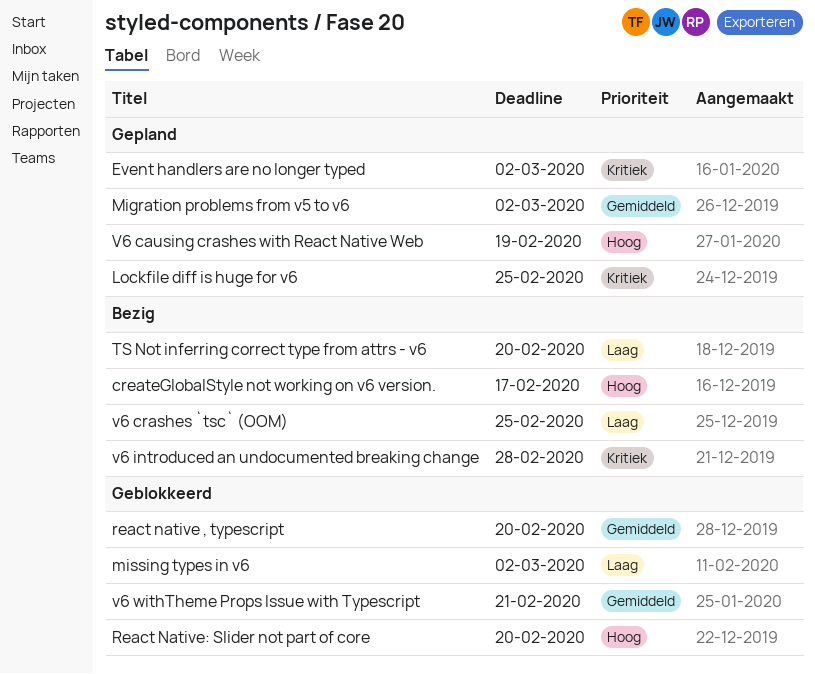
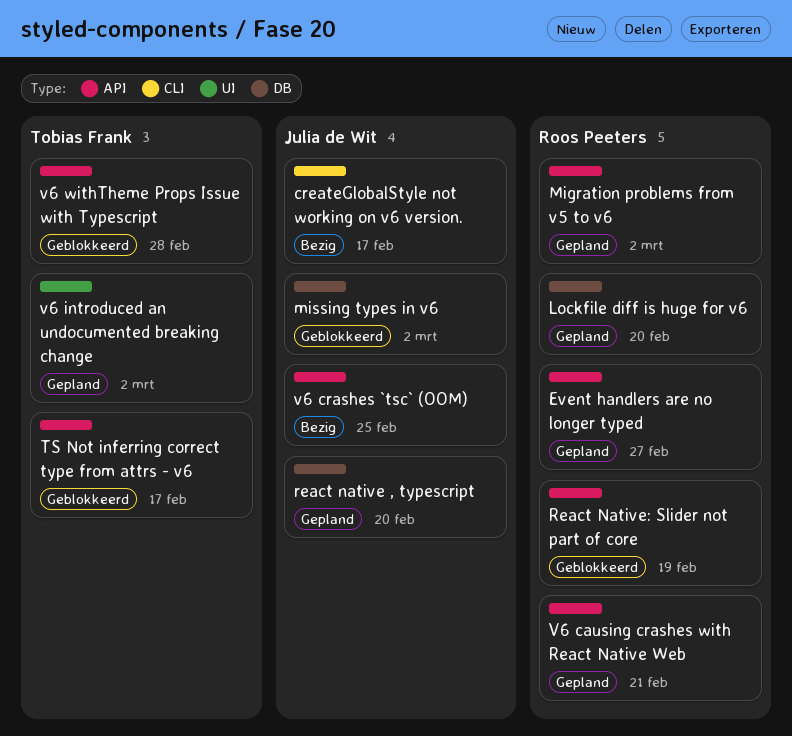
Event handlers are no longer typed, due: Mar 2 -> Feb 27
Lockfile diff is huge for v6, due: Feb 25 -> Feb 20
react native , typescript, status: Geblokkeerd -> Gepland
React Native: Slider not part of core, due: Feb 20 -> Feb 19
TS Not inferring correct type from attrs - v6, status: Bezig -> Geblokkeerd
TS Not inferring correct type from attrs - v6, due: Feb 20 -> Feb 17
V6 causing crashes with React Native Web, due: Feb 19 -> Feb 21
v6 introduced an undocumented breaking change, status: Bezig -> Gepland
v6 introduced an undocumented breaking change, due: Feb 28 -> Mar 2
v6 withTheme Props Issue with Typescript, due: Feb 21 -> Feb 28

